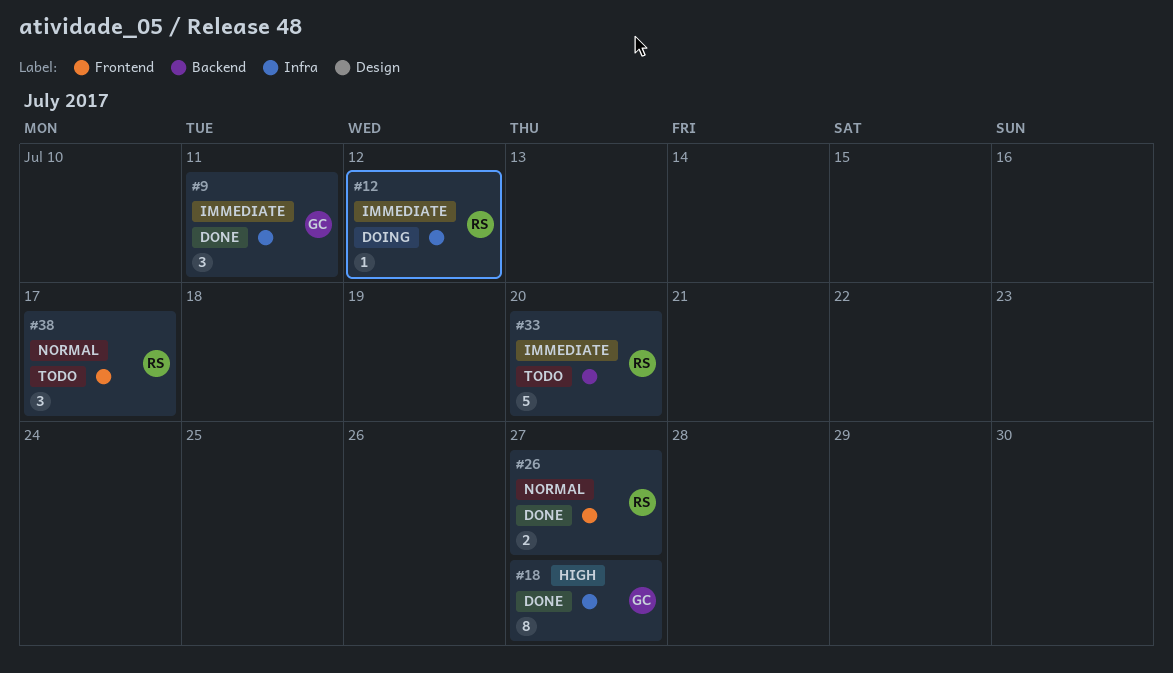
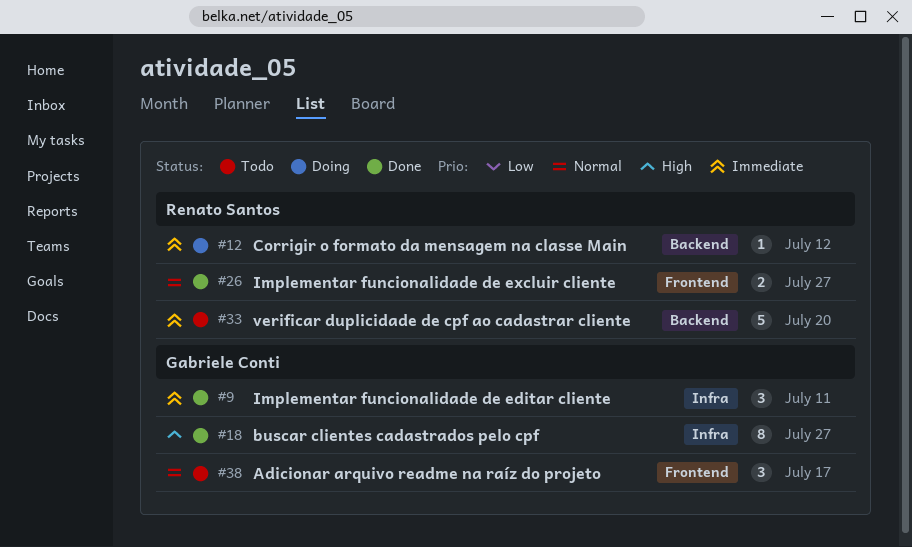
#12, label: Infra -> Backend
#38, owner: Renato Santos -> Gabriele Conti

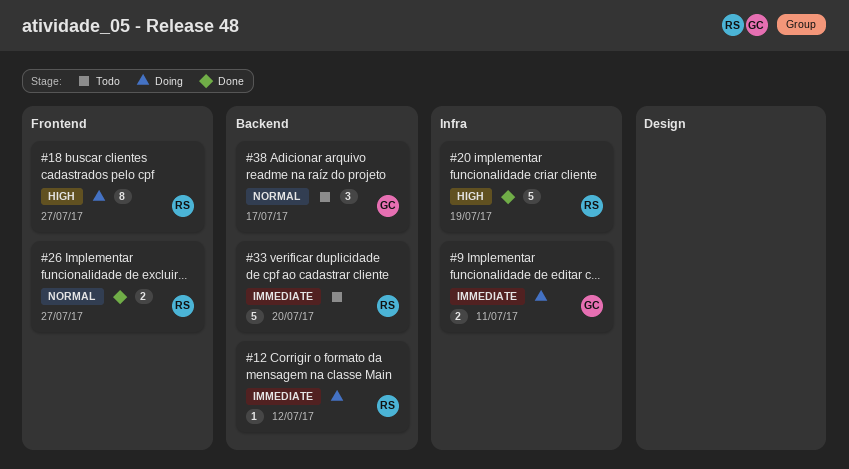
#9, status: Done -> Doing
#9, estimate: 3 -> 2
#18, status: Done -> Doing
#18, owner: Gabriele Conti -> Renato Santos
#18, label: Infra -> Frontend
#20: none -> present
#38, label: Frontend -> Backend

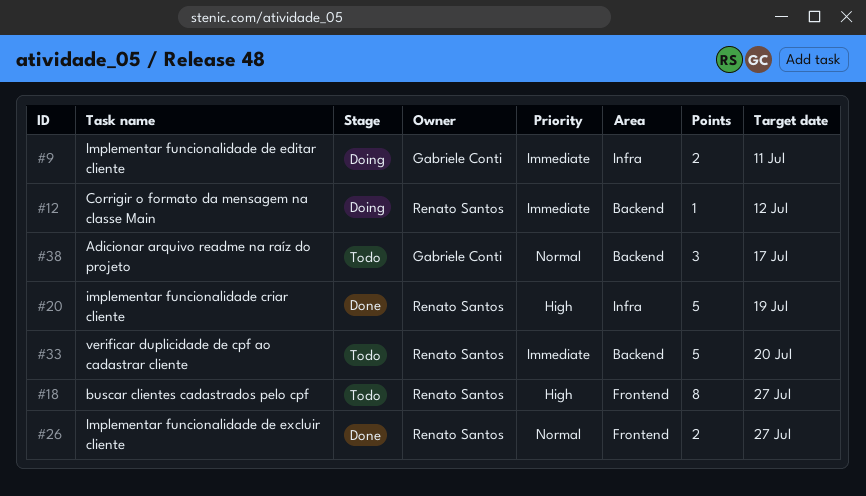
#18, status: Doing -> Todo

